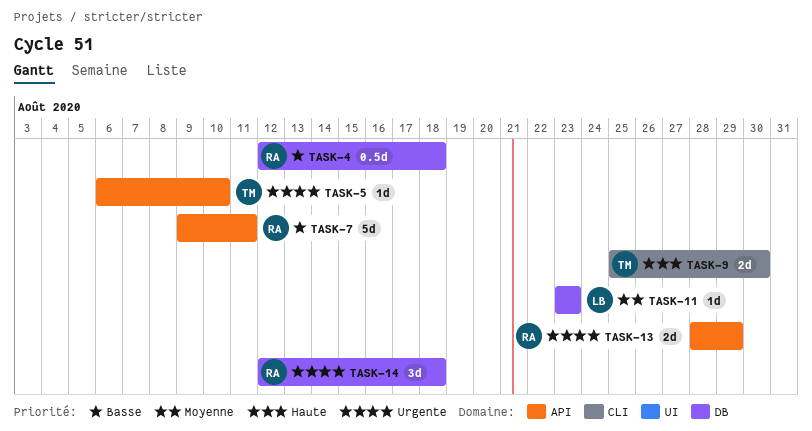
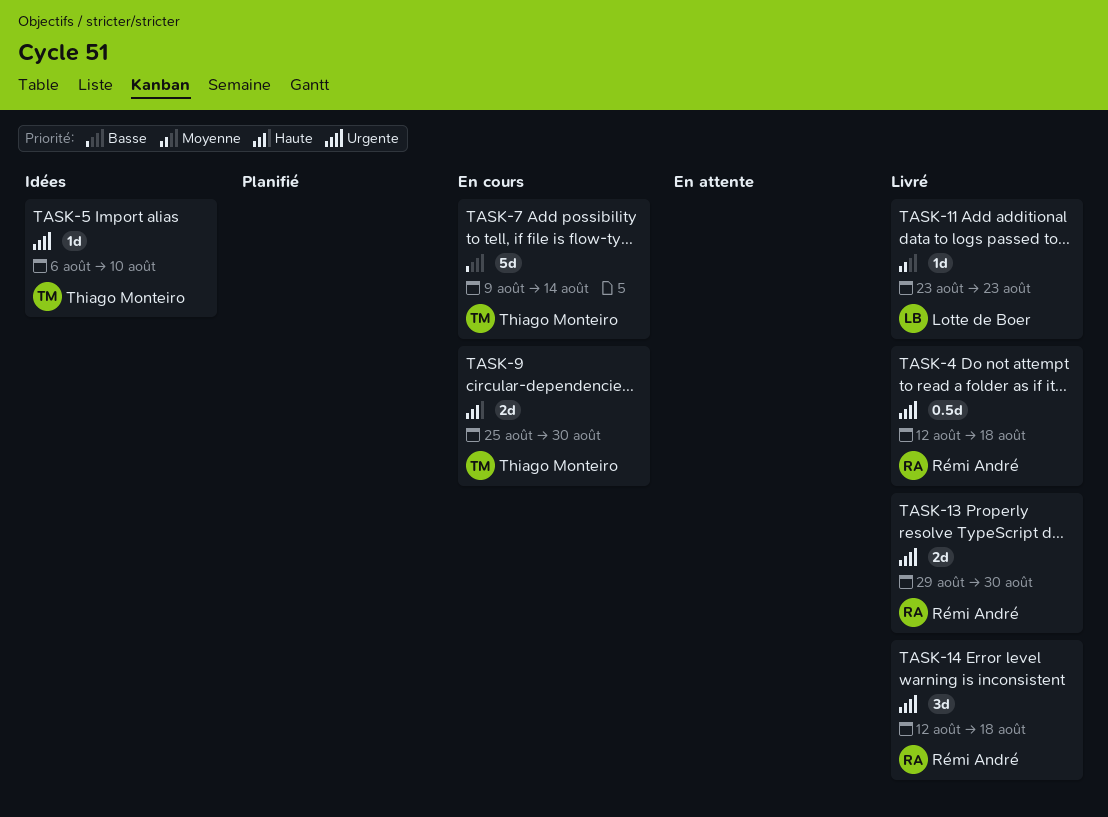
TASK-4, priority: Basse -> Urgente
TASK-7, owner: Rémi André -> Thiago Monteiro
TASK-7, due: Aug 11 -> Aug 14
TASK-13, start: Aug 28 -> Aug 29
TASK-13, due: Aug 29 -> Aug 30

